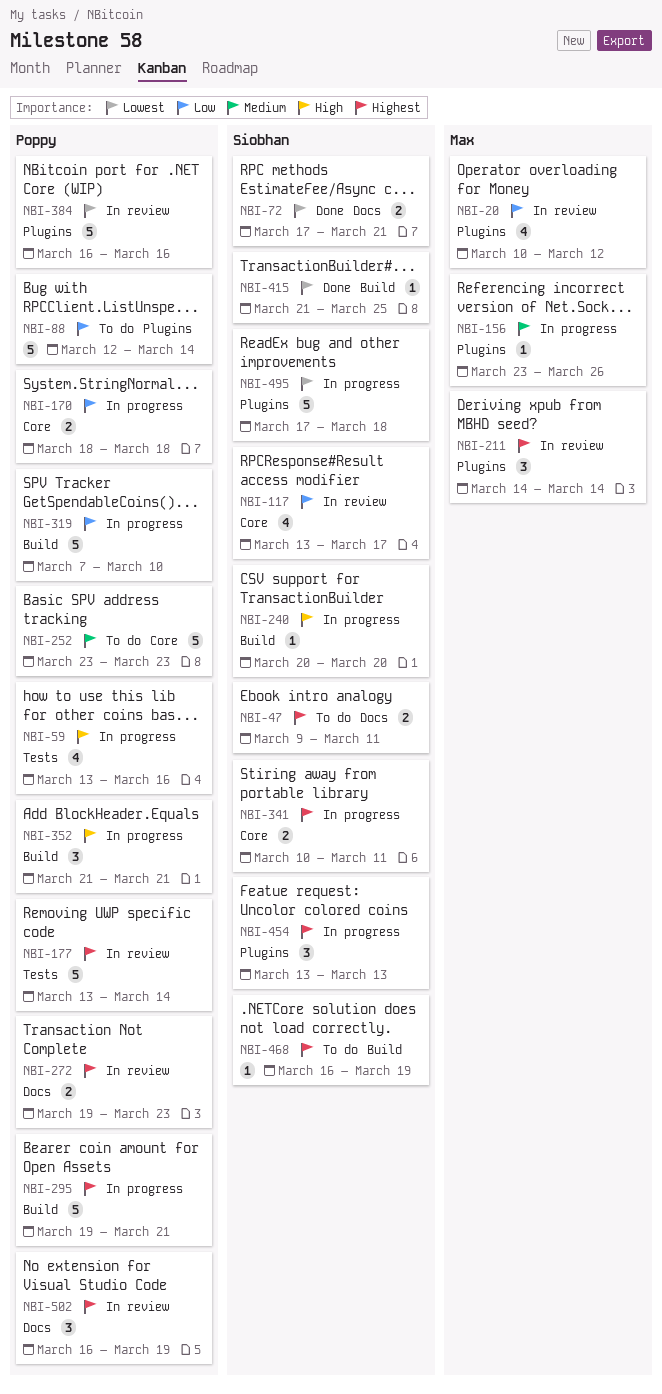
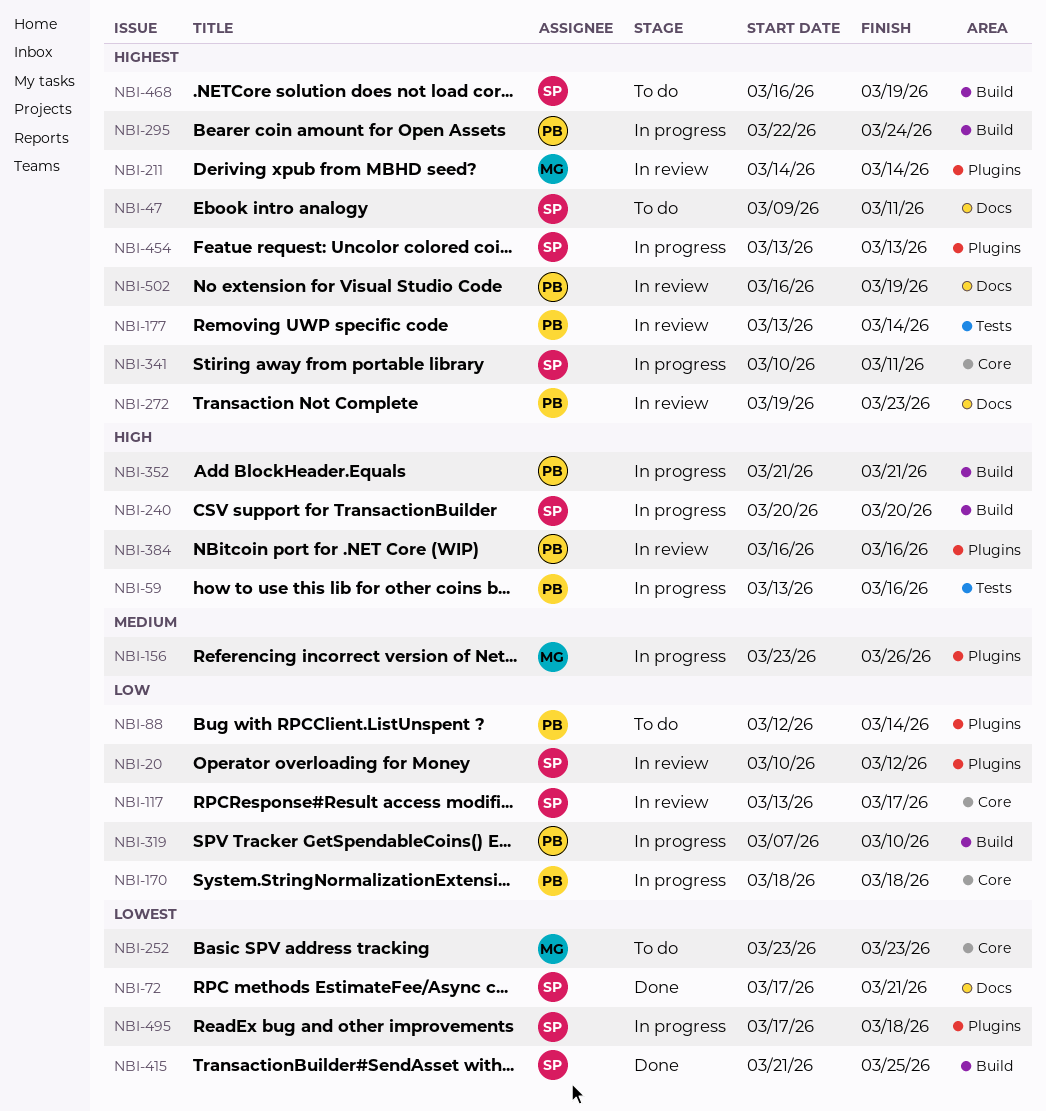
NBI-20, owner: Max -> Siobhan
NBI-252, owner: Poppy -> Max
NBI-252, priority: Medium -> Lowest
NBI-295, start: Mar 19 -> Mar 22
NBI-295, due: Mar 21 -> Mar 24
NBI-384, priority: Lowest -> High

